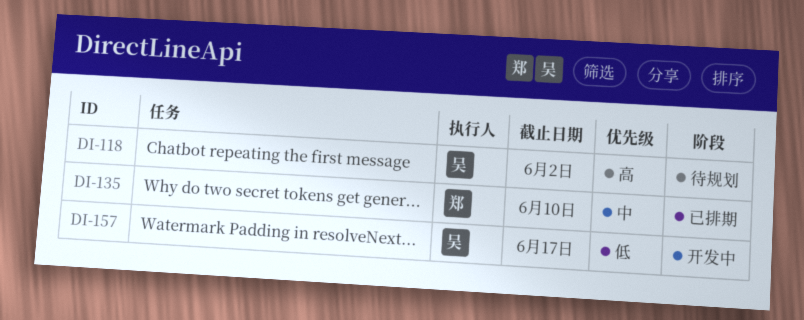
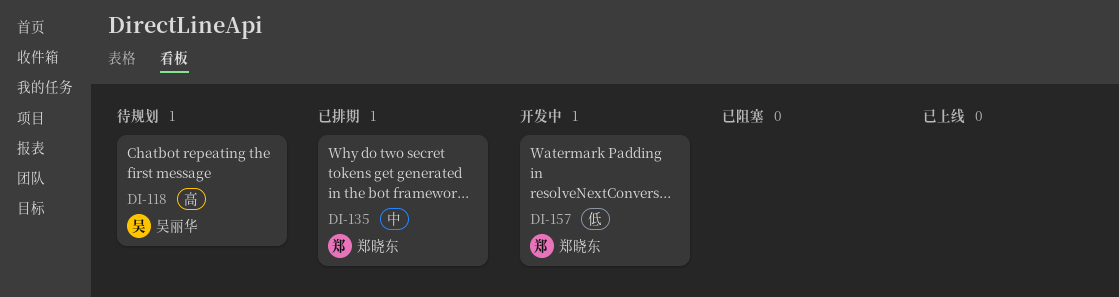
DI-157, owner: 吴丽华 -> 郑晓东

